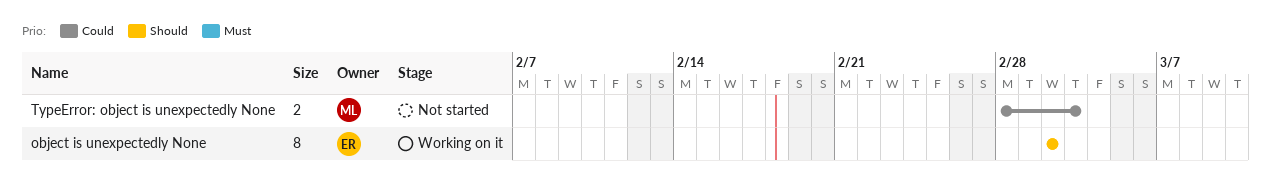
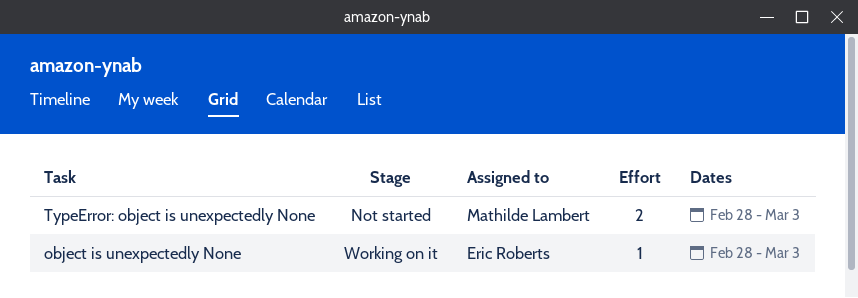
object is unexpectedly None, estimate: 8 -> 1
object is unexpectedly None, start: Mar 2 -> Feb 28
object is unexpectedly None, due: Mar 2 -> Mar 3

